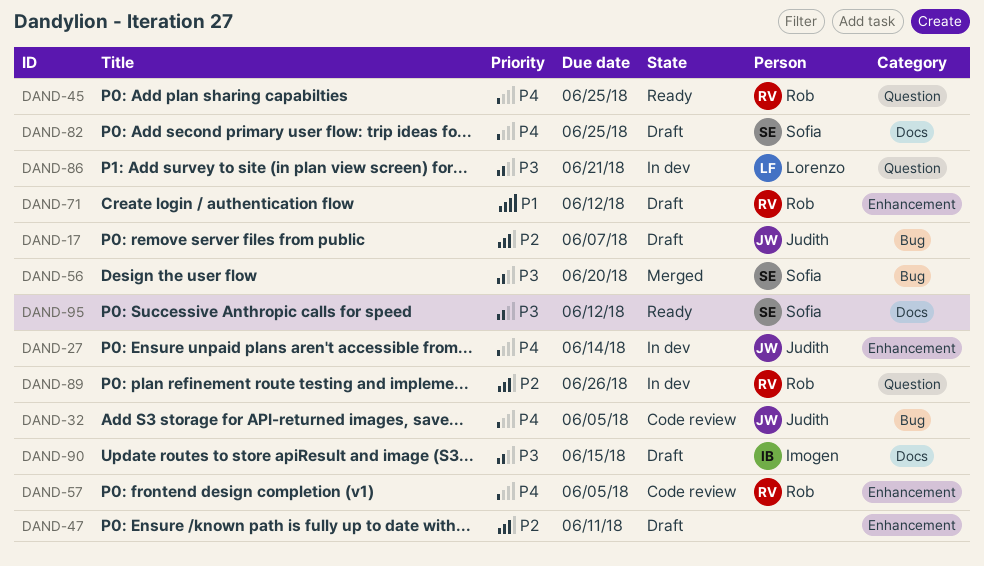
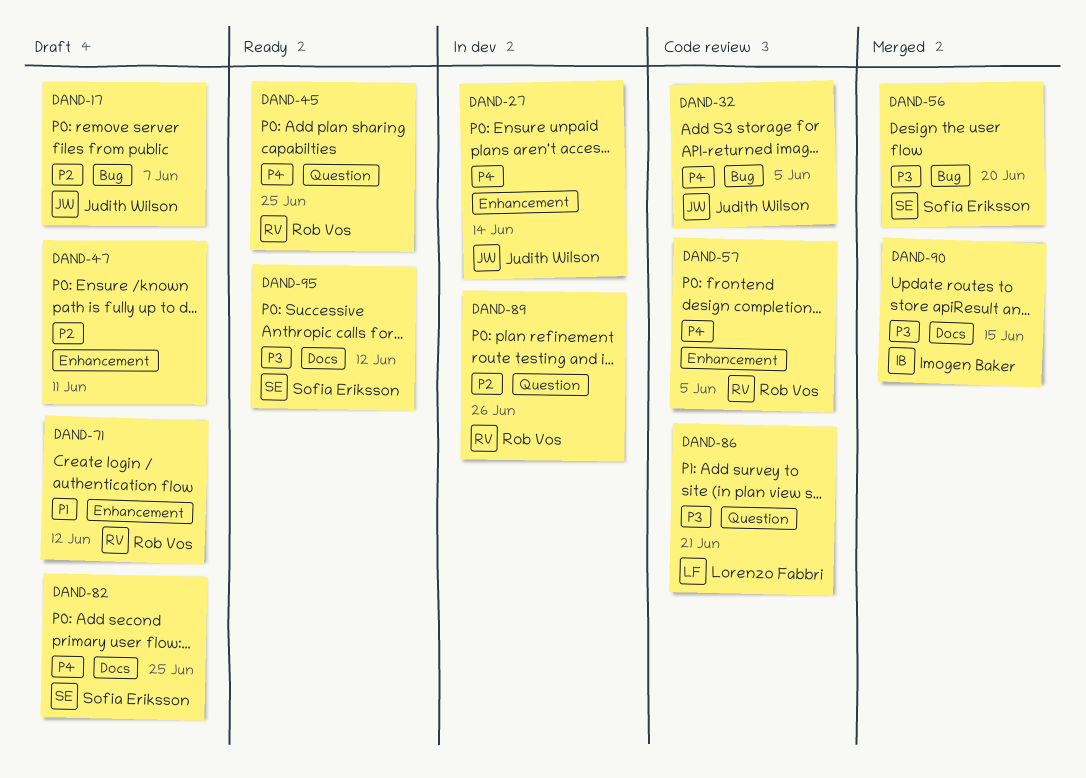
DAND-86, status: In dev -> Code review
DAND-90, status: Draft -> Merged

